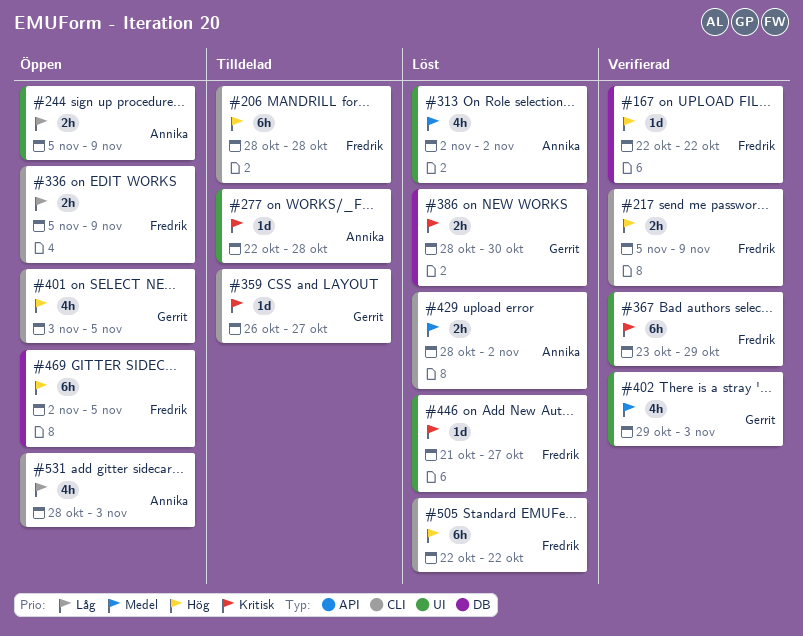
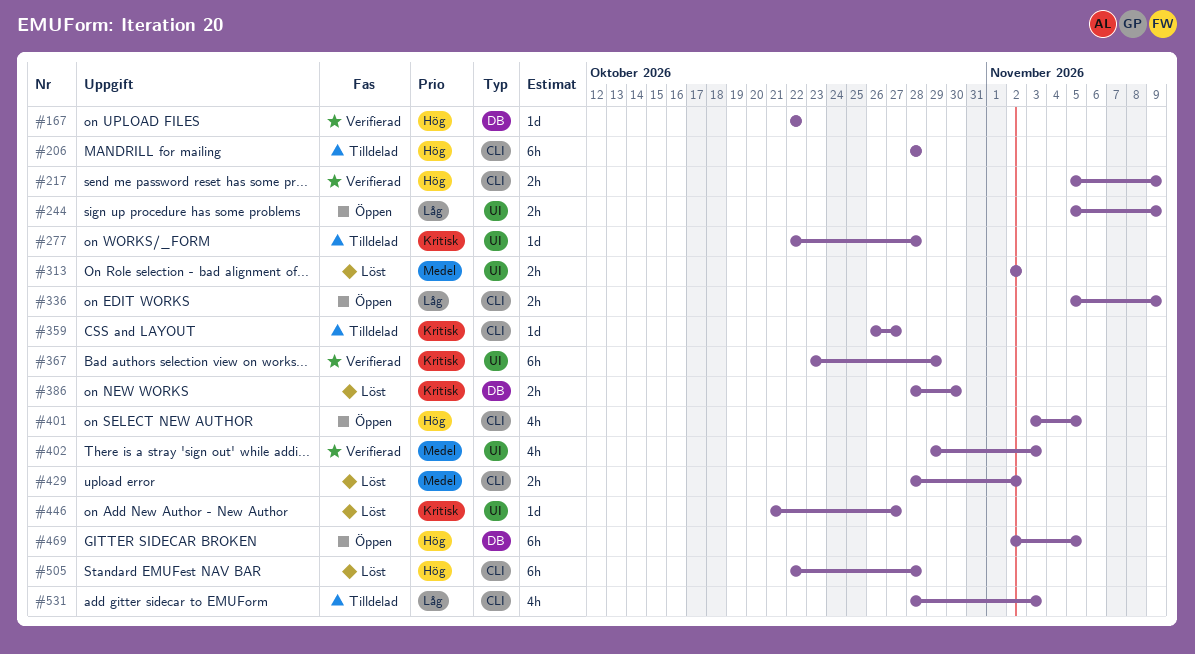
#313, estimate: 4h -> 2h
#505, due: Oct 22 -> Oct 28
#531, status: Öppen -> Tilldelad

